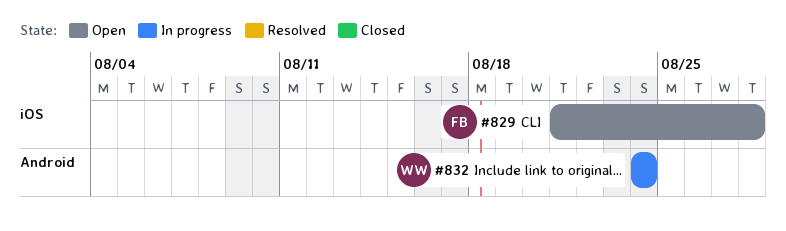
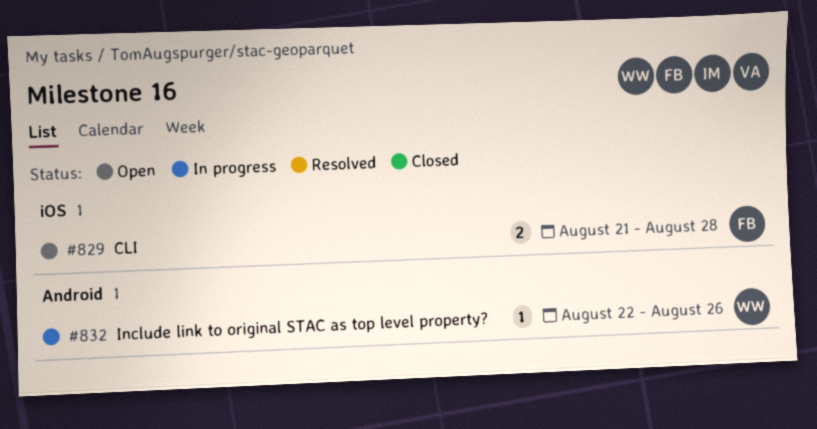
#832, start: Aug 24 -> Aug 22
#832, due: Aug 24 -> Aug 26

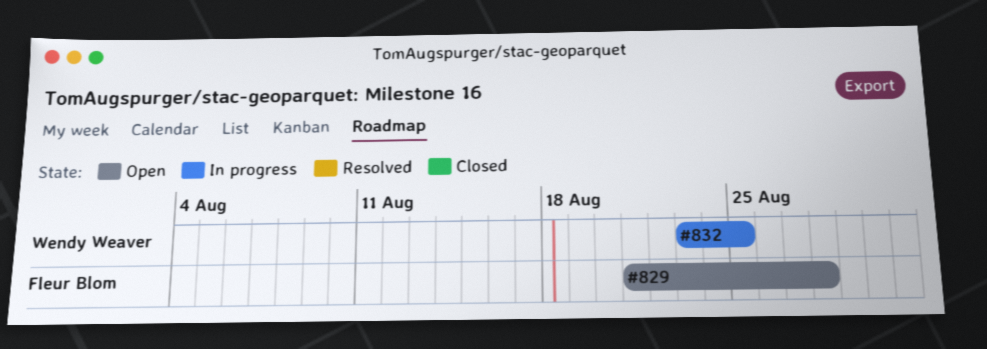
#832, start: Aug 22 -> Aug 23
#832, due: Aug 26 -> Aug 25

